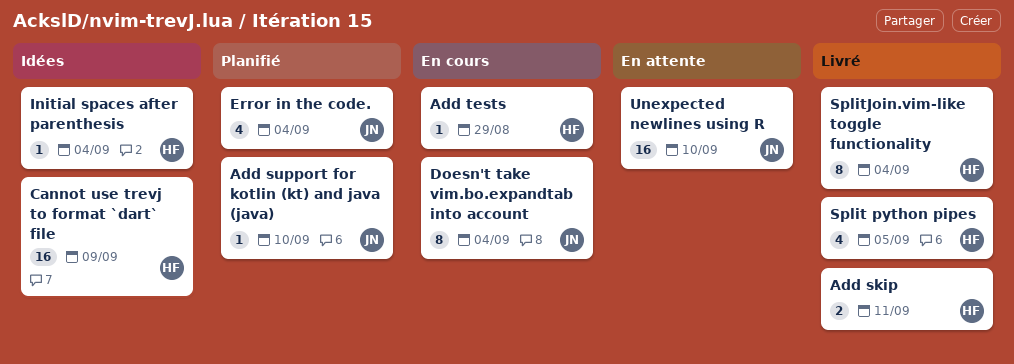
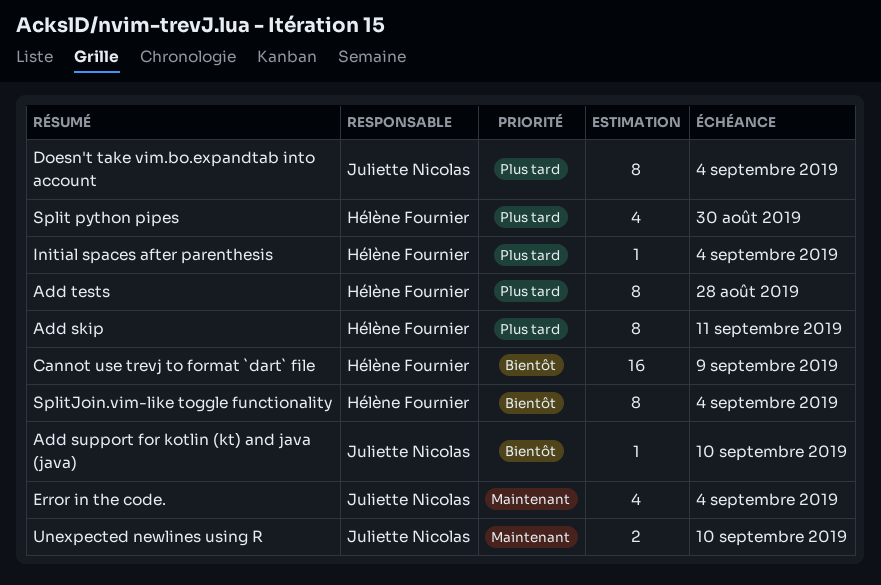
Add skip, estimate: 2 -> 8
Add tests, estimate: 1 -> 8
Add tests, due: Aug 29 -> Aug 28
Split python pipes, due: Sep 5 -> Aug 30
Unexpected newlines using R, estimate: 16 -> 2

